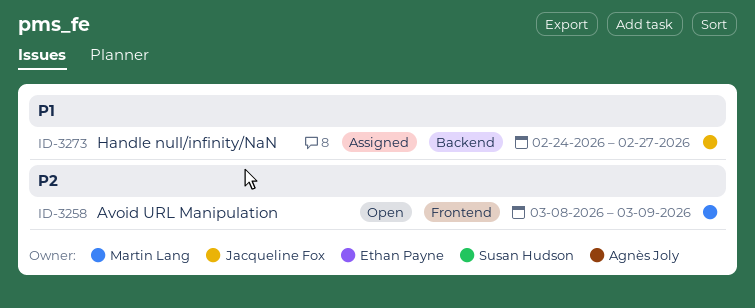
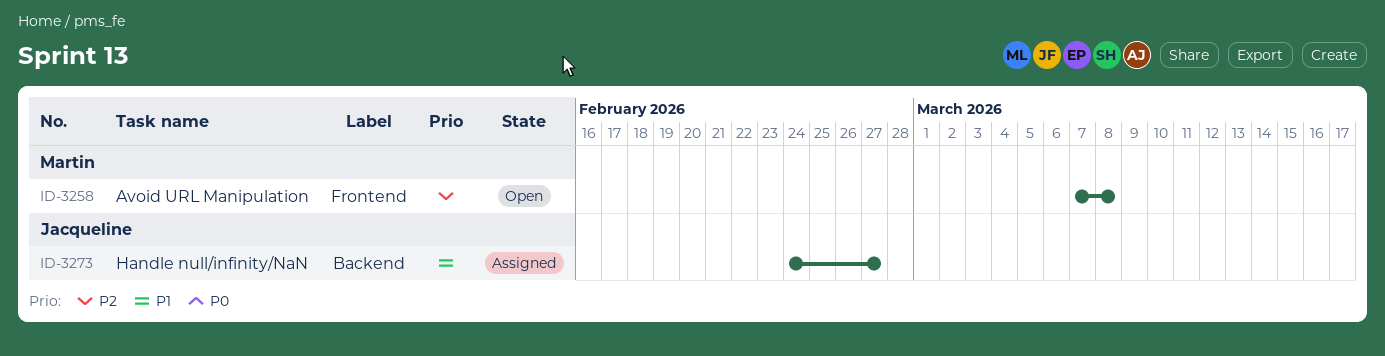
ID-3258, start: Mar 8 -> Mar 7
ID-3258, due: Mar 9 -> Mar 8

